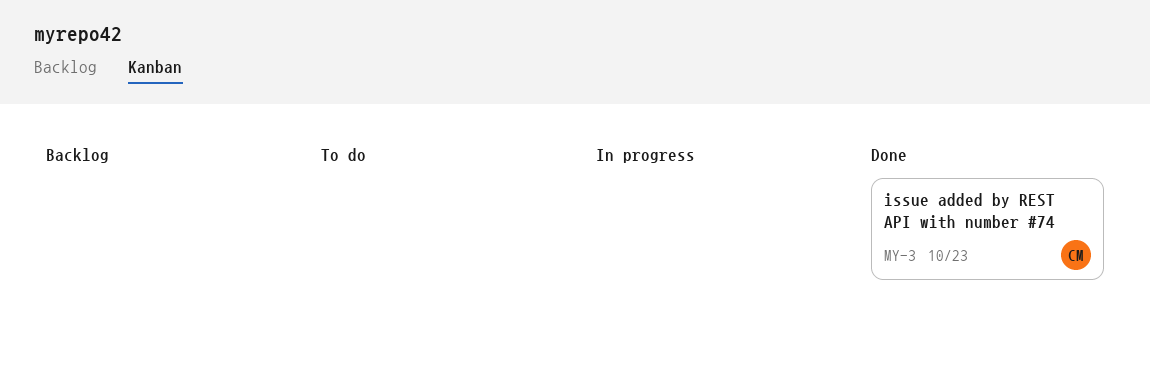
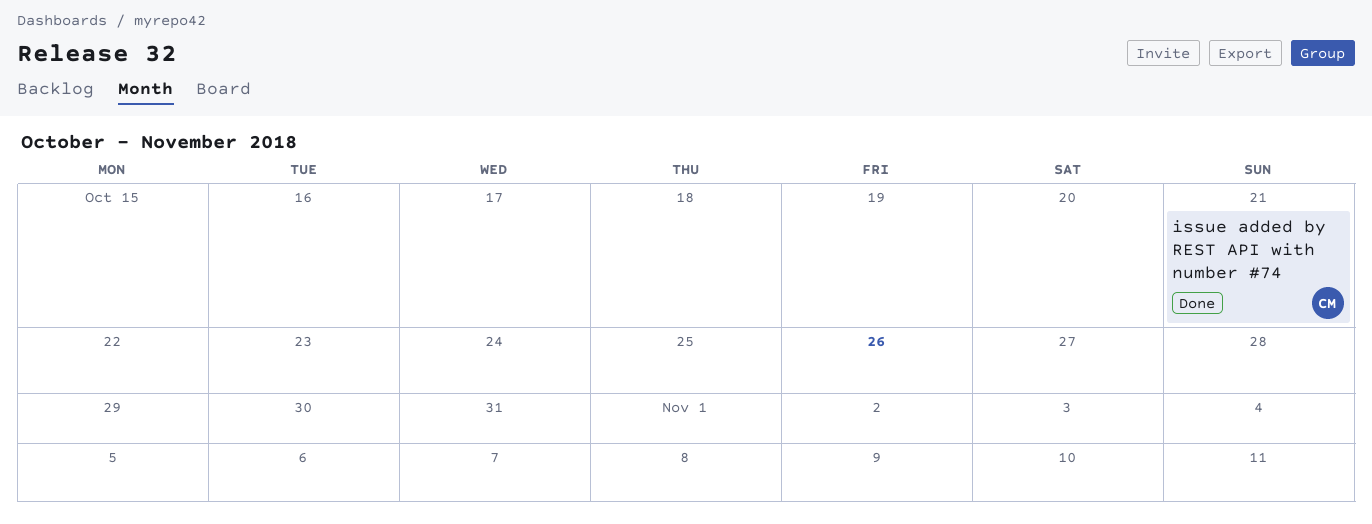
issue added by REST API with number #74, due: Oct 23 -> Oct 21

